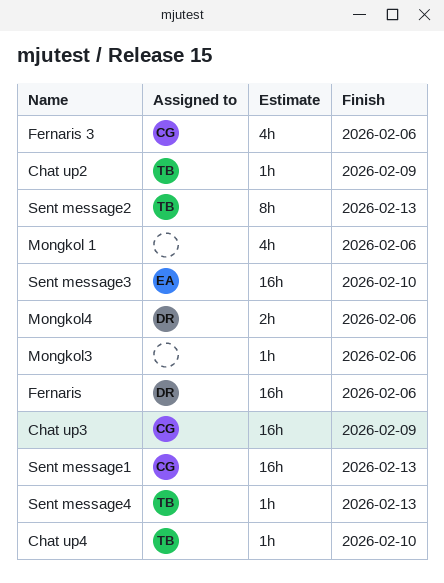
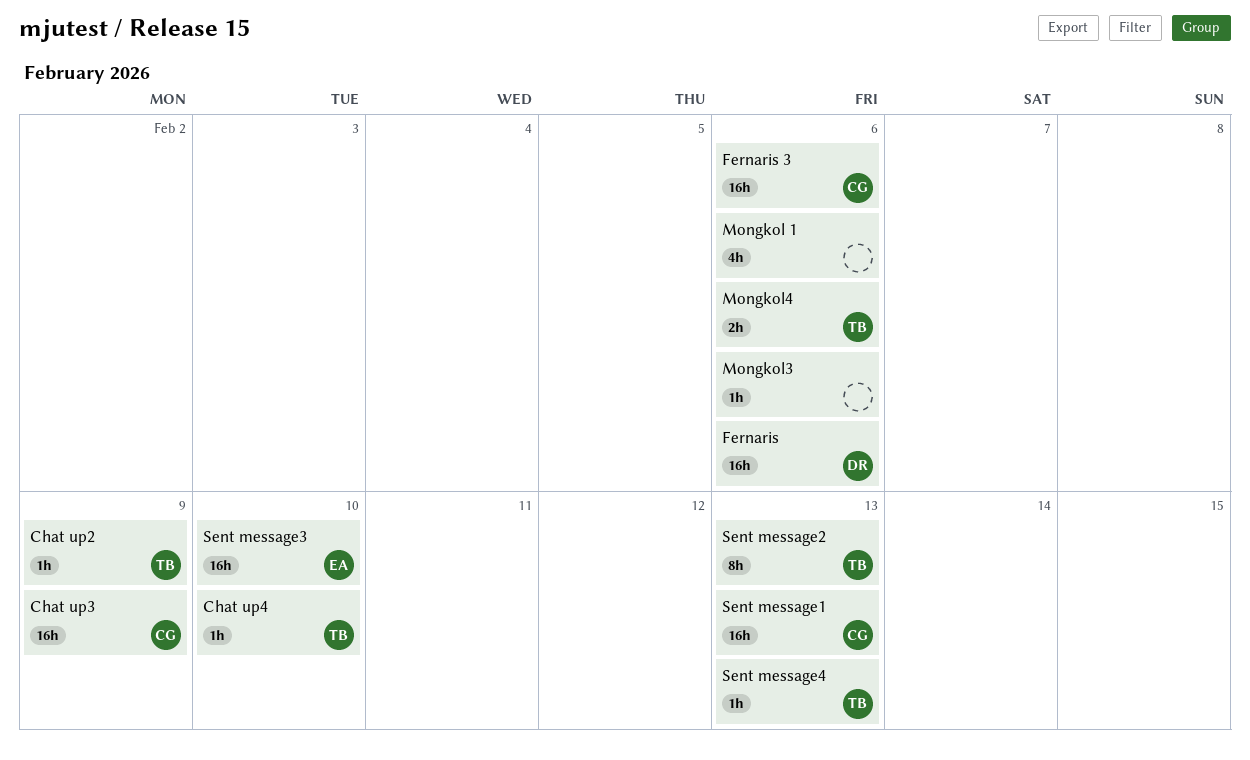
Fernaris 3, estimate: 4h -> 16h
Mongkol4, owner: DR -> TB

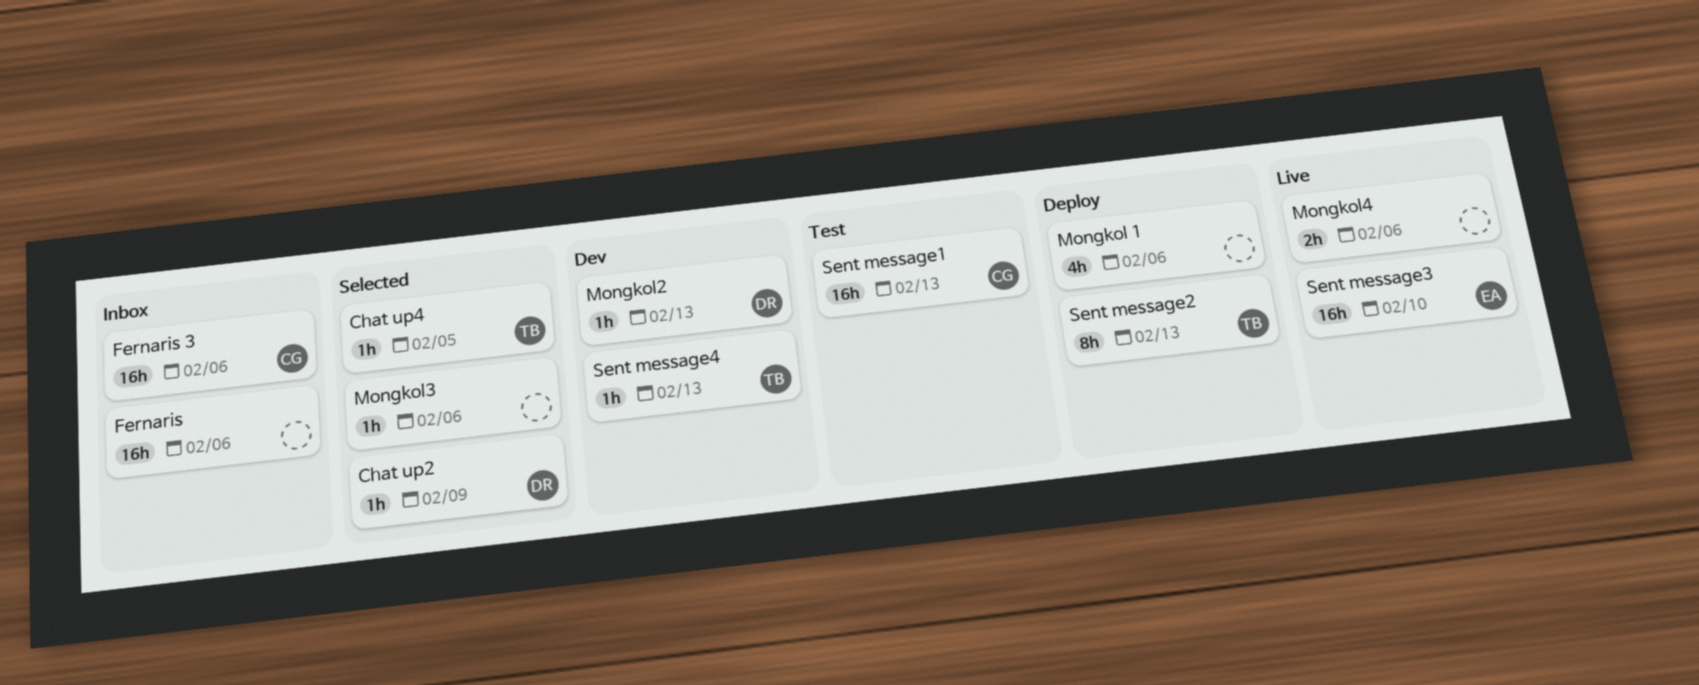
Chat up2, owner: TB -> DR
Chat up3: present -> none
Chat up4, due: Feb 10 -> Feb 5
Fernaris, owner: DR -> none
Mongkol2: none -> present
Mongkol4, owner: TB -> none

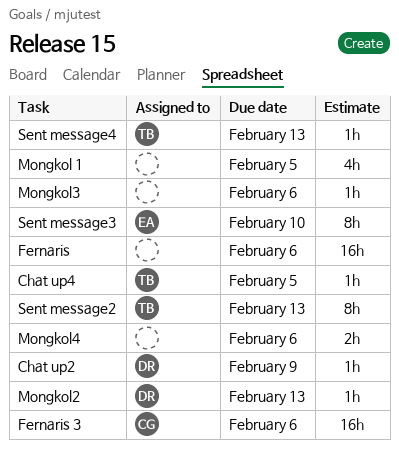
Mongkol 1, due: Feb 6 -> Feb 5
Sent message1: present -> none
Sent message3, estimate: 16h -> 8h

